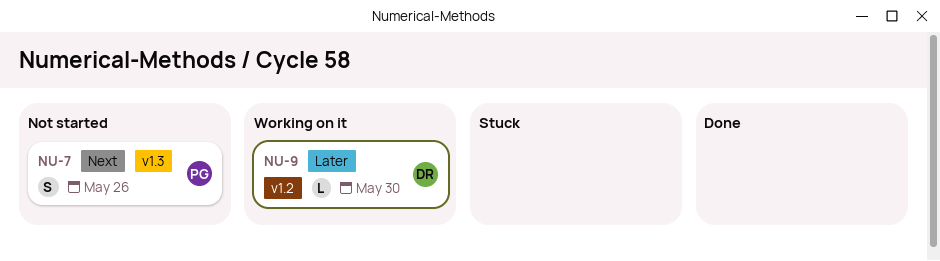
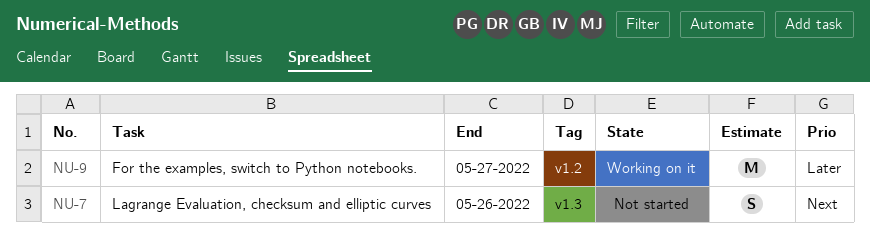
NU-9, estimate: L -> M
NU-9, due: May 30 -> May 27

